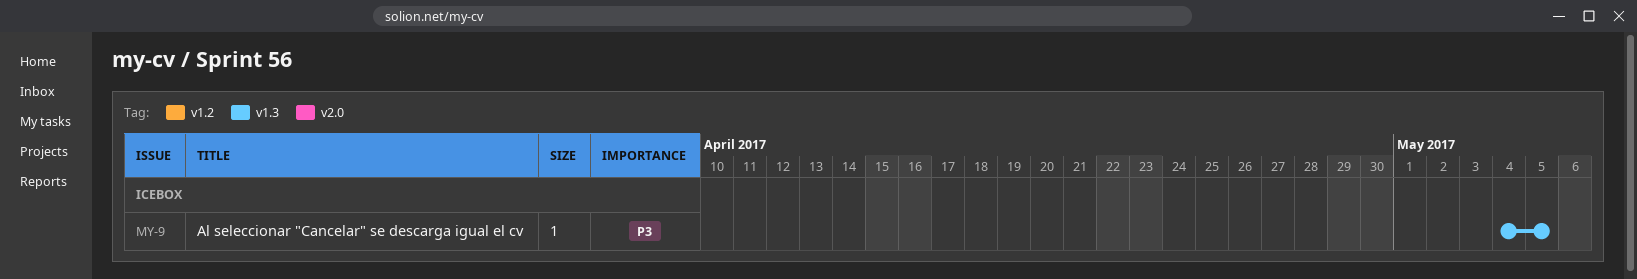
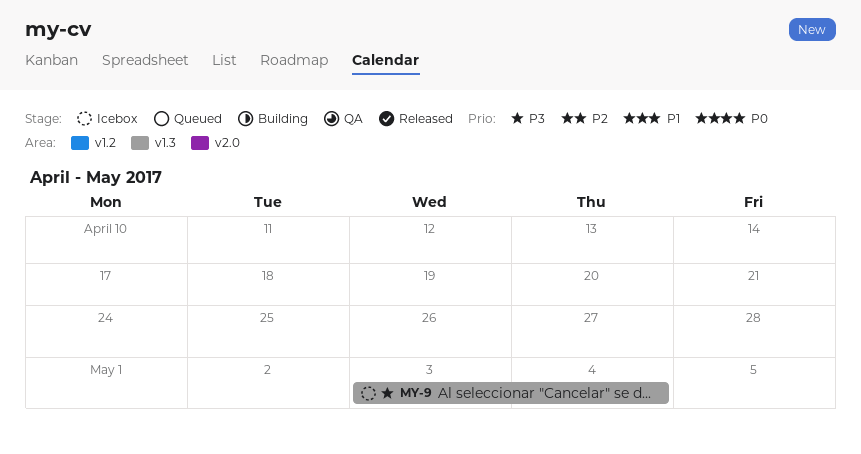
MY-9, start: May 4 -> May 3
MY-9, due: May 5 -> May 4

